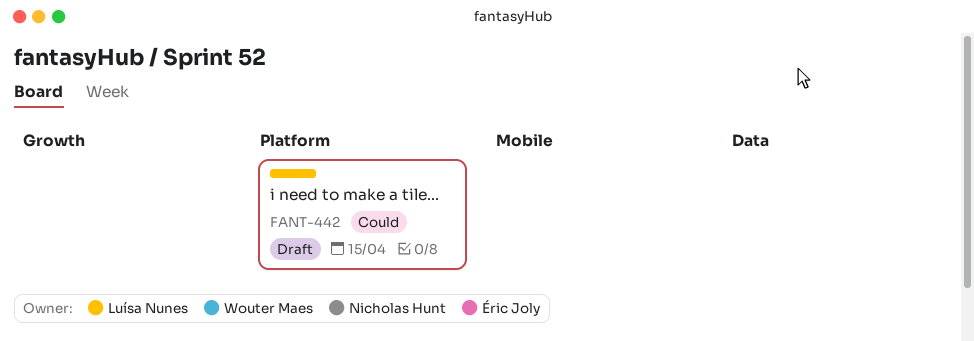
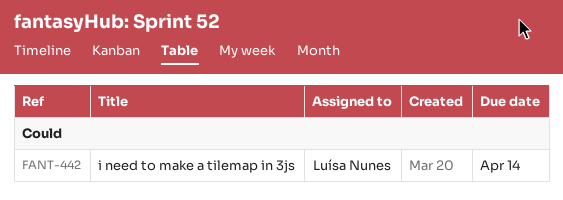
FANT-442, due: Apr 15 -> Apr 14

